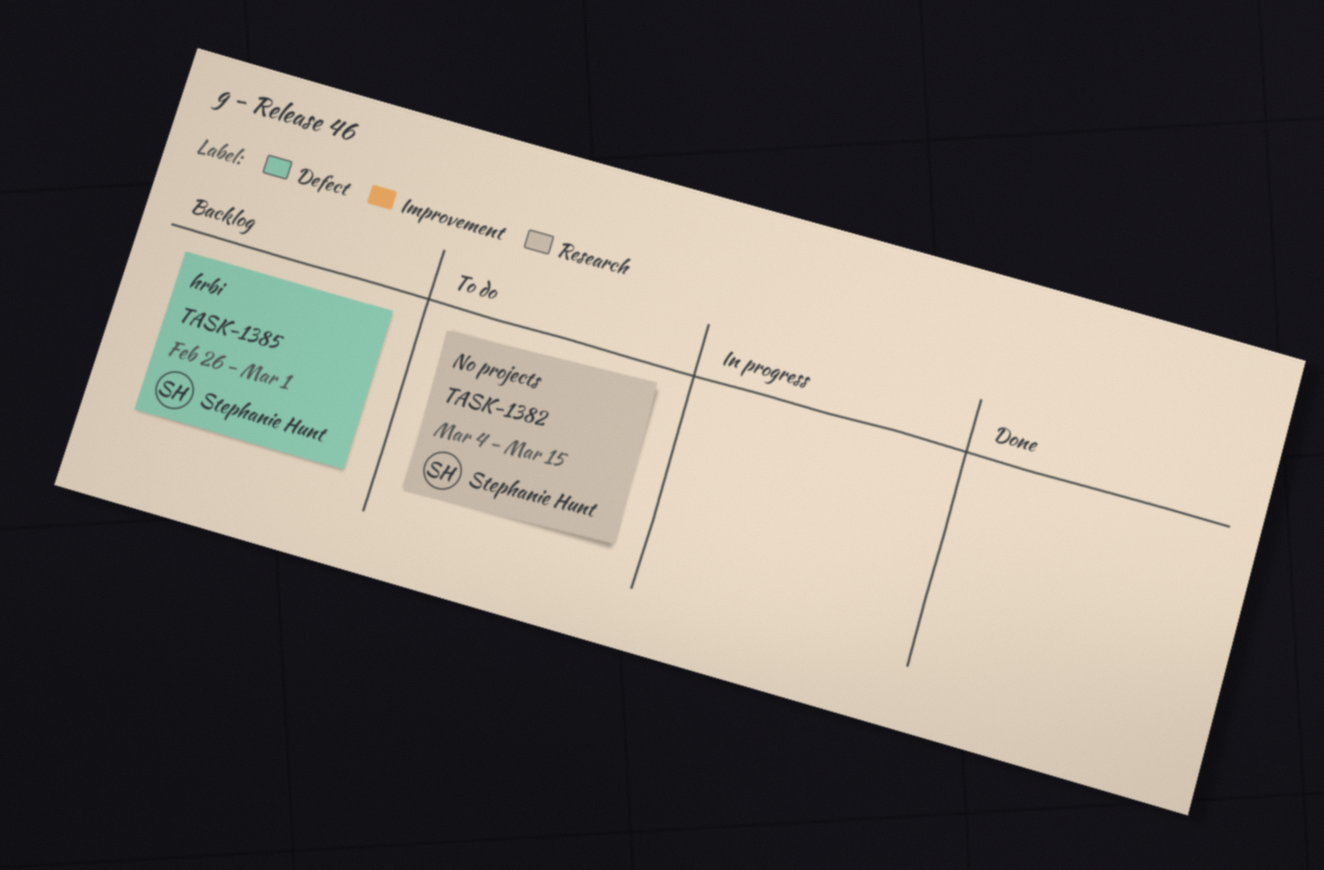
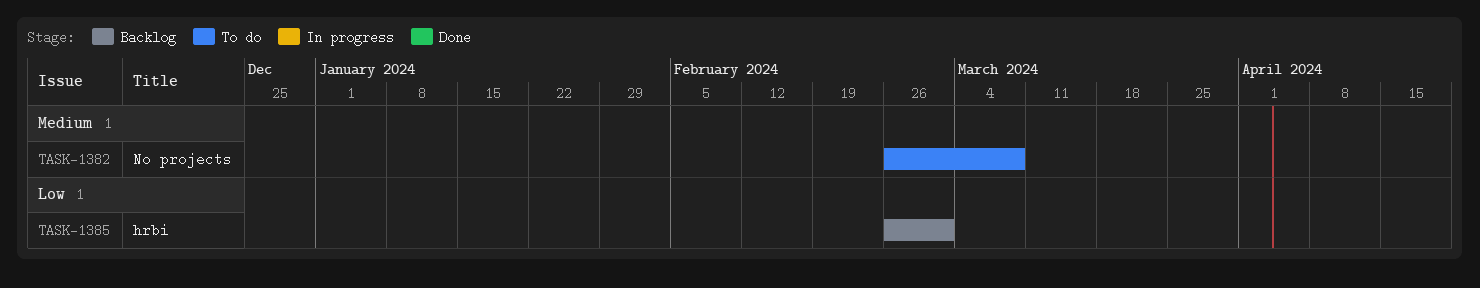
TASK-1382, start: Mar 4 -> Feb 26
TASK-1382, due: Mar 15 -> Mar 8

